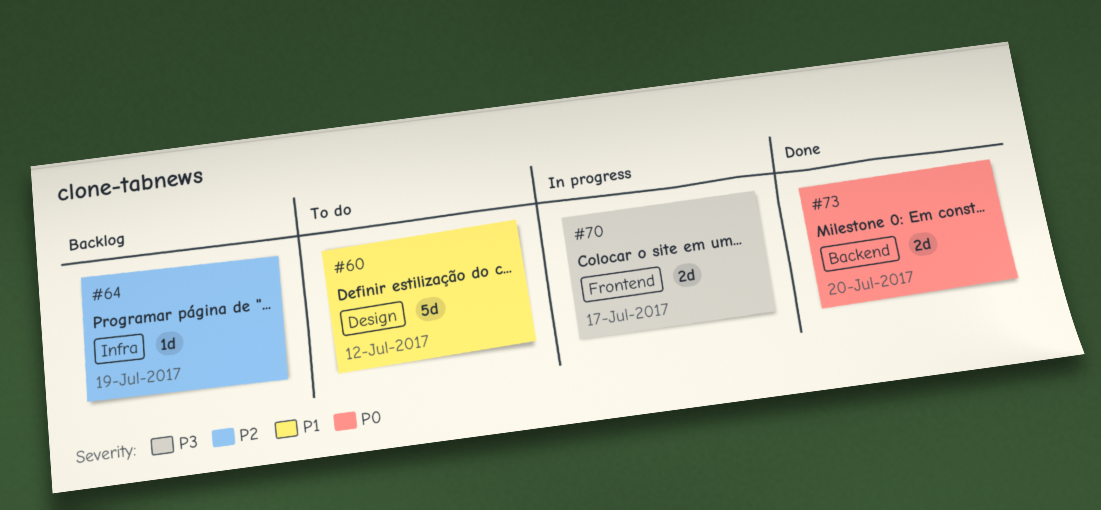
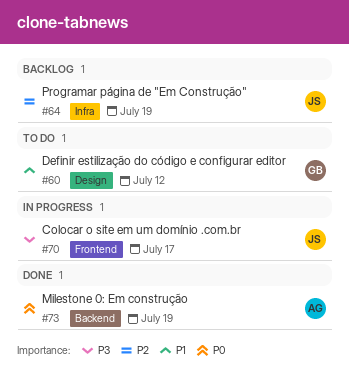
#73, due: Jul 20 -> Jul 19

